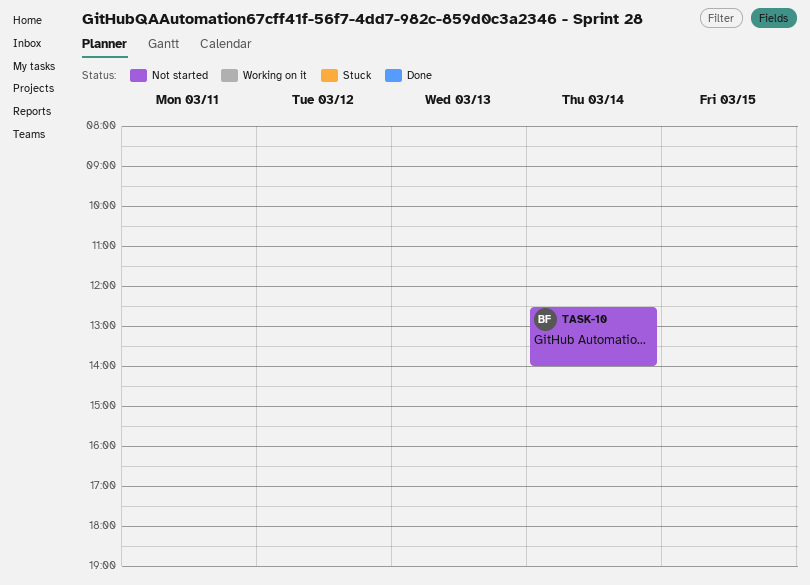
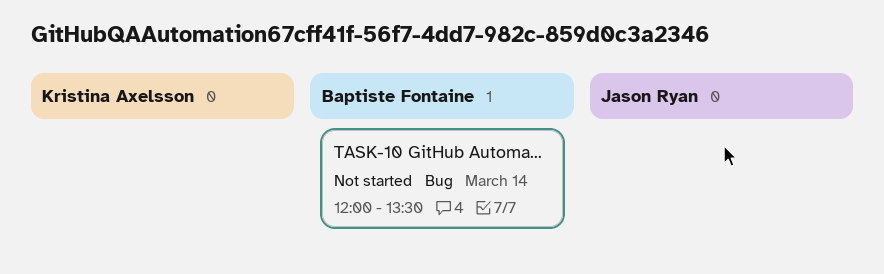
TASK-10, begins: 12:30 -> 12:00
TASK-10, ends: 14:00 -> 13:30

